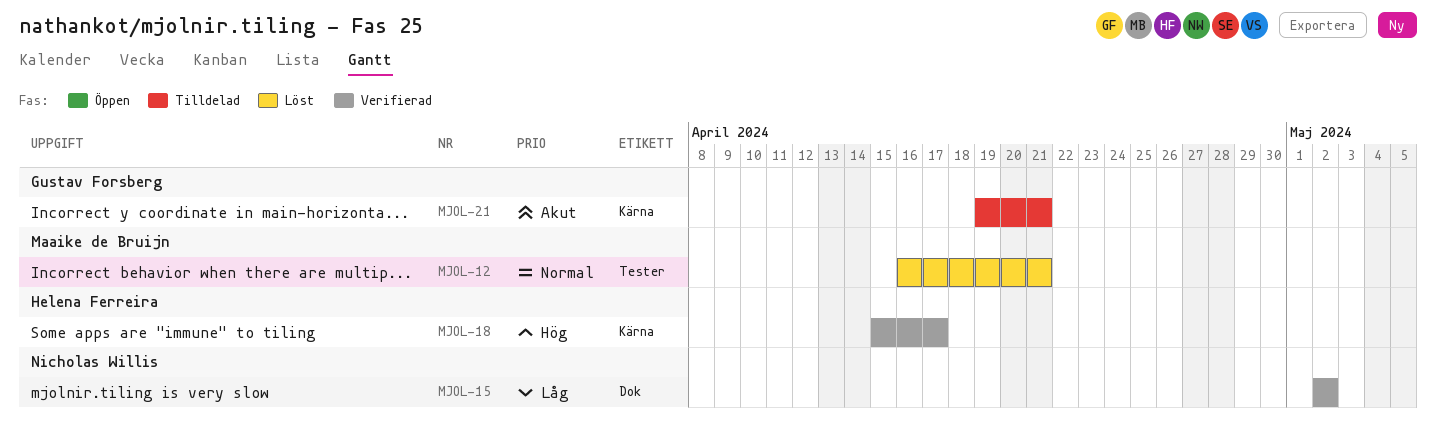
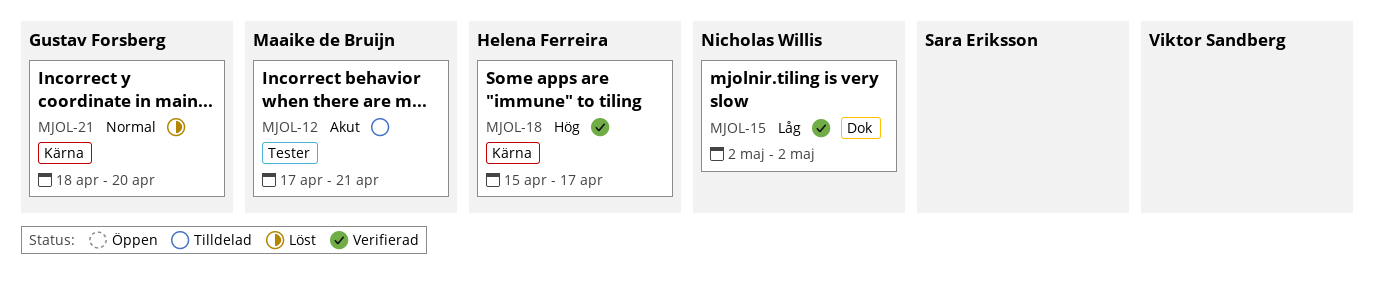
MJOL-12, status: Löst -> Tilldelad
MJOL-12, priority: Normal -> Akut
MJOL-12, start: Apr 16 -> Apr 17
MJOL-21, status: Tilldelad -> Löst
MJOL-21, priority: Akut -> Normal
MJOL-21, start: Apr 19 -> Apr 18
MJOL-21, due: Apr 21 -> Apr 20

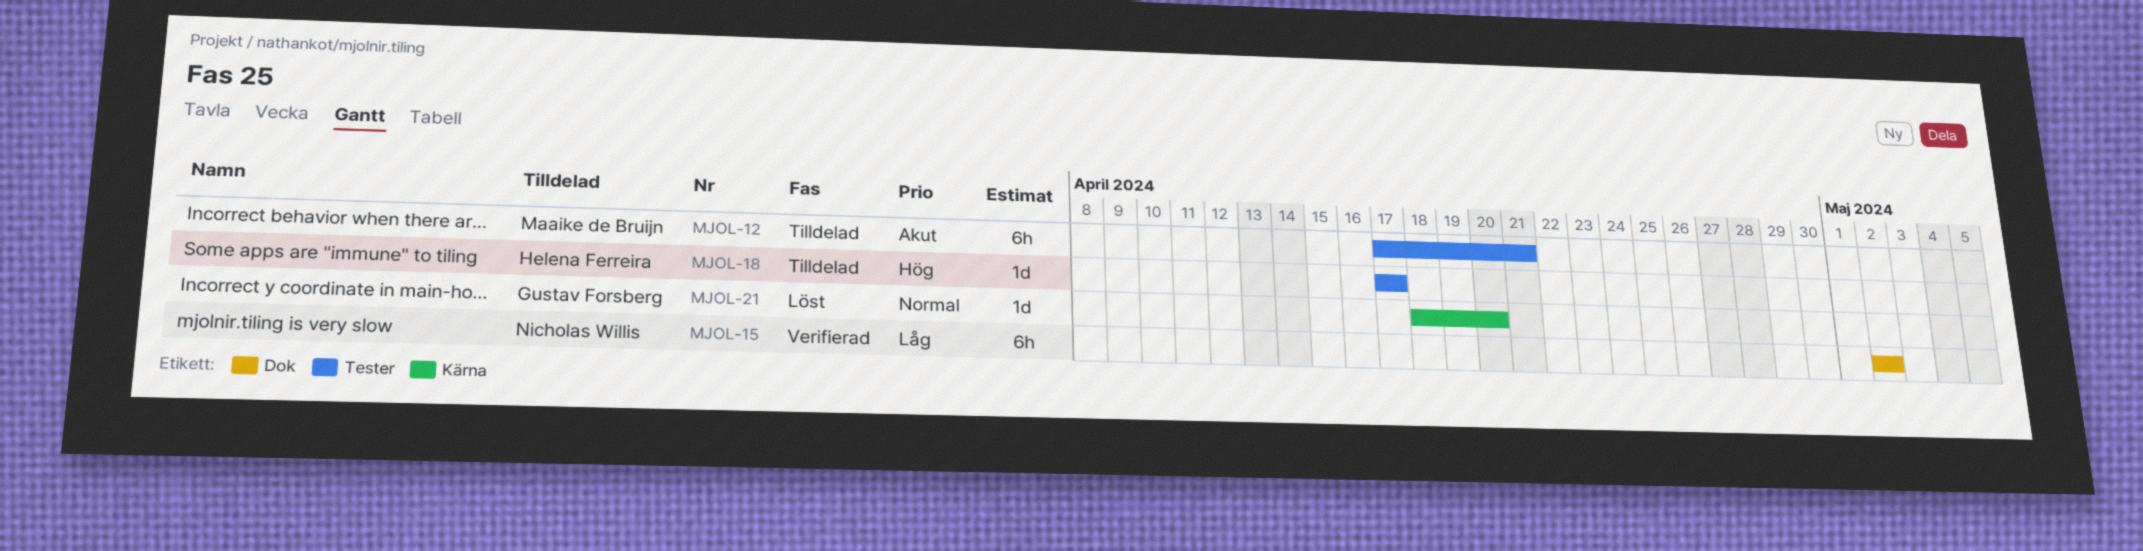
MJOL-18, status: Verifierad -> Tilldelad
MJOL-18, label: Kärna -> Tester
MJOL-18, start: Apr 15 -> Apr 17

